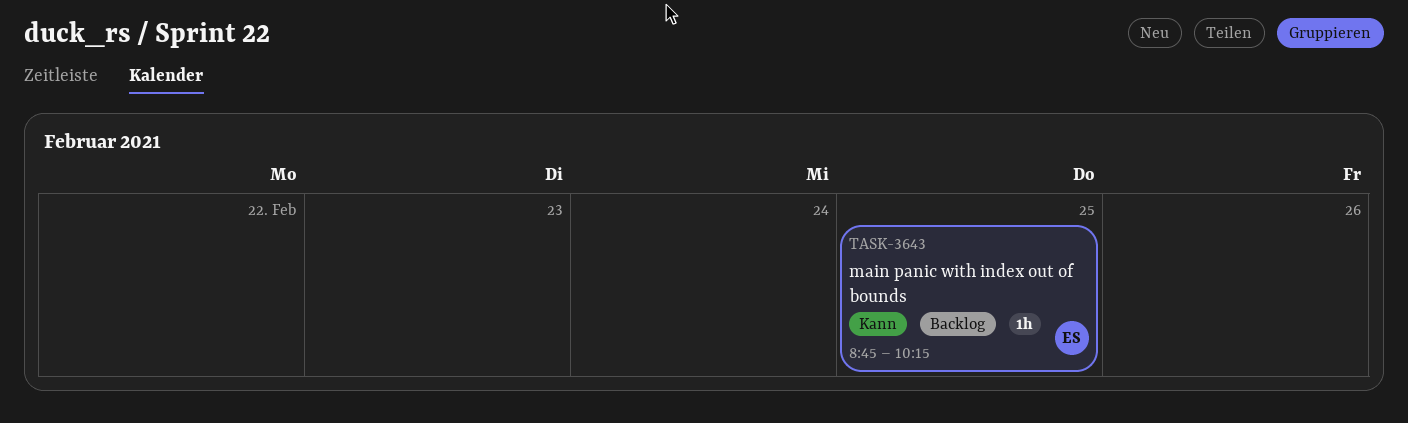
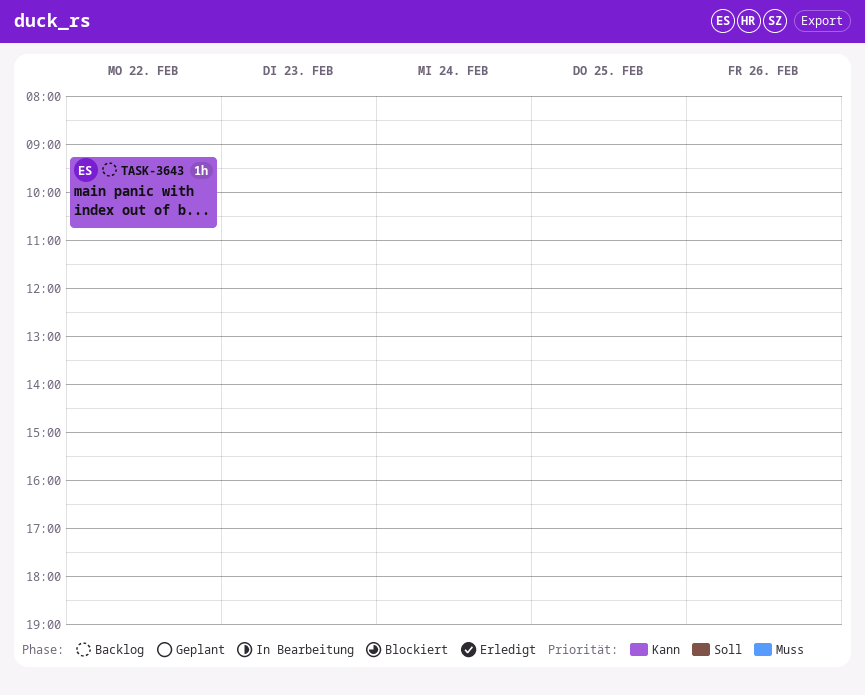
TASK-3643, day: Feb 25 -> Feb 22
TASK-3643, begins: 08:45 -> 09:15
TASK-3643, ends: 10:15 -> 10:45

